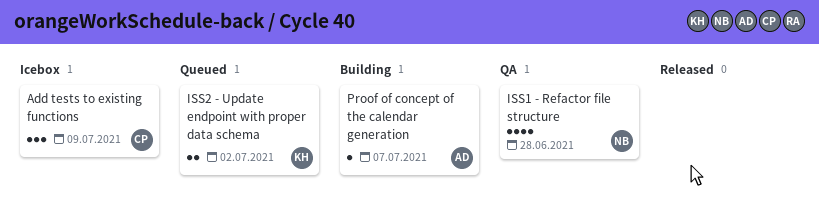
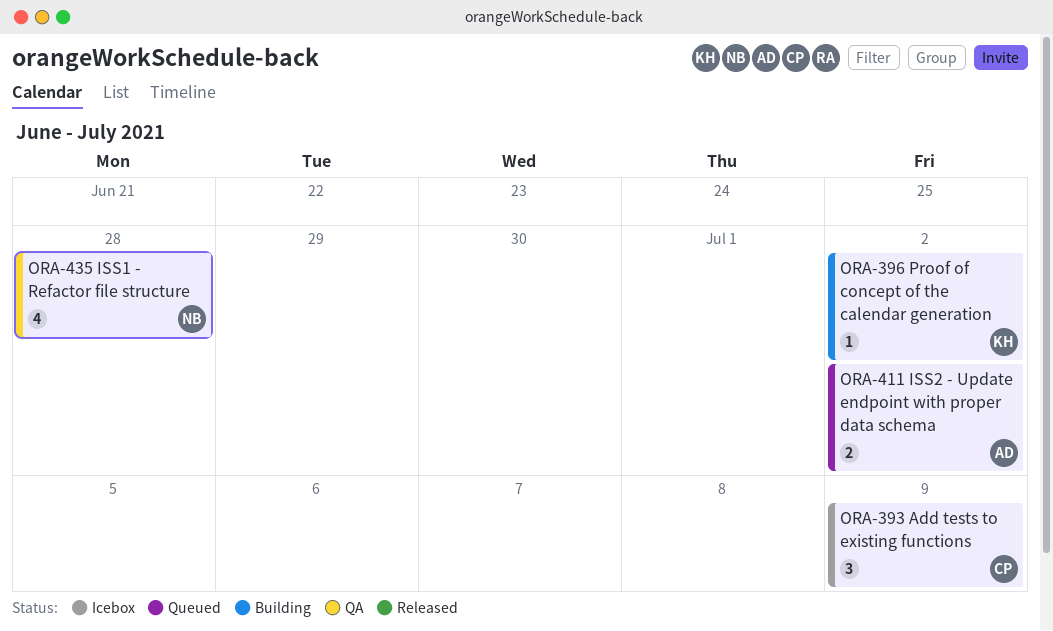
ISS2 - Update endpoint with proper data schema, owner: KH -> AD
Proof of concept of the calendar generation, owner: AD -> KH
Proof of concept of the calendar generation, due: Jul 7 -> Jul 2

